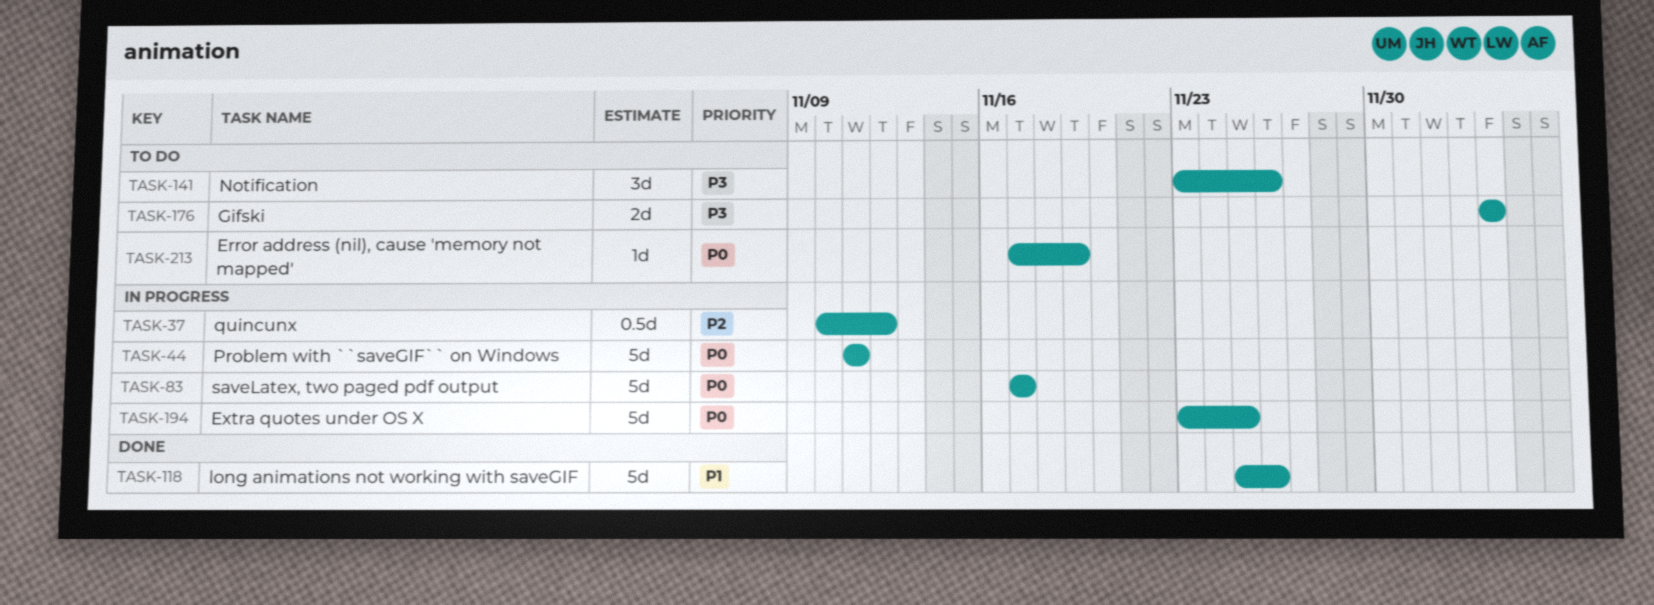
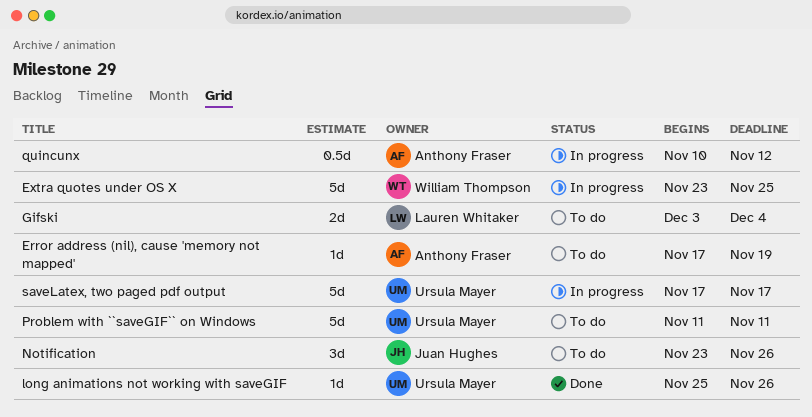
Gifski, start: Dec 4 -> Dec 3
long animations not working with saveGIF, estimate: 5d -> 1d
Problem with ``saveGIF`` on Windows, status: In progress -> To do

